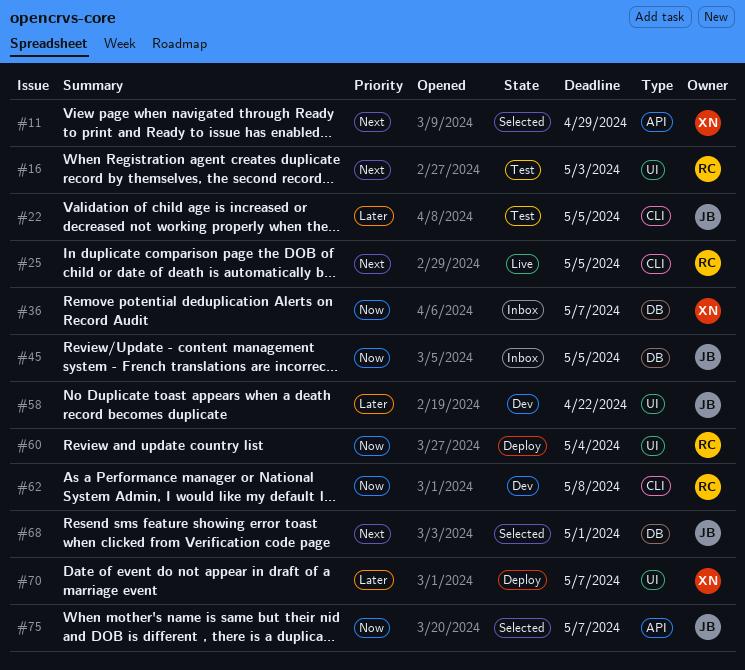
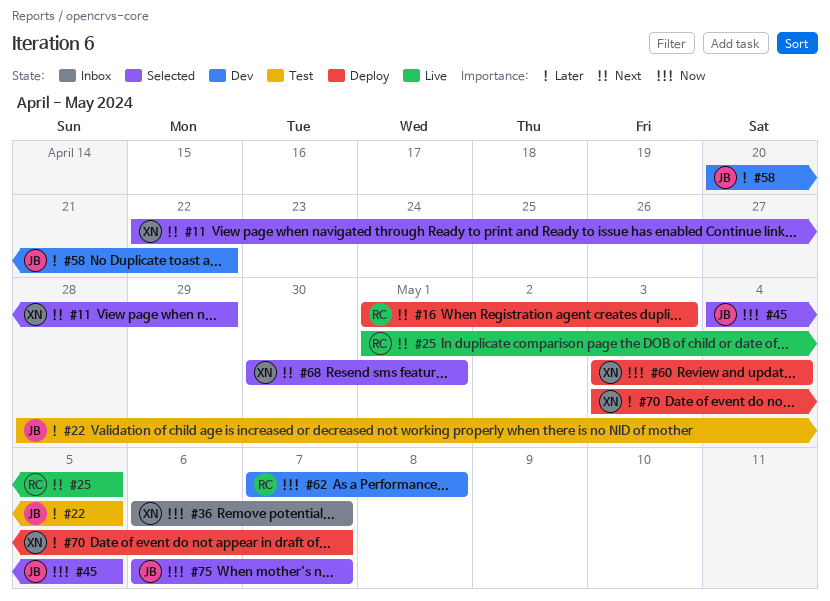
#16, status: Test -> Deploy
#45, status: Inbox -> Selected
#60, owner: RC -> XN
#68, owner: JB -> XN

